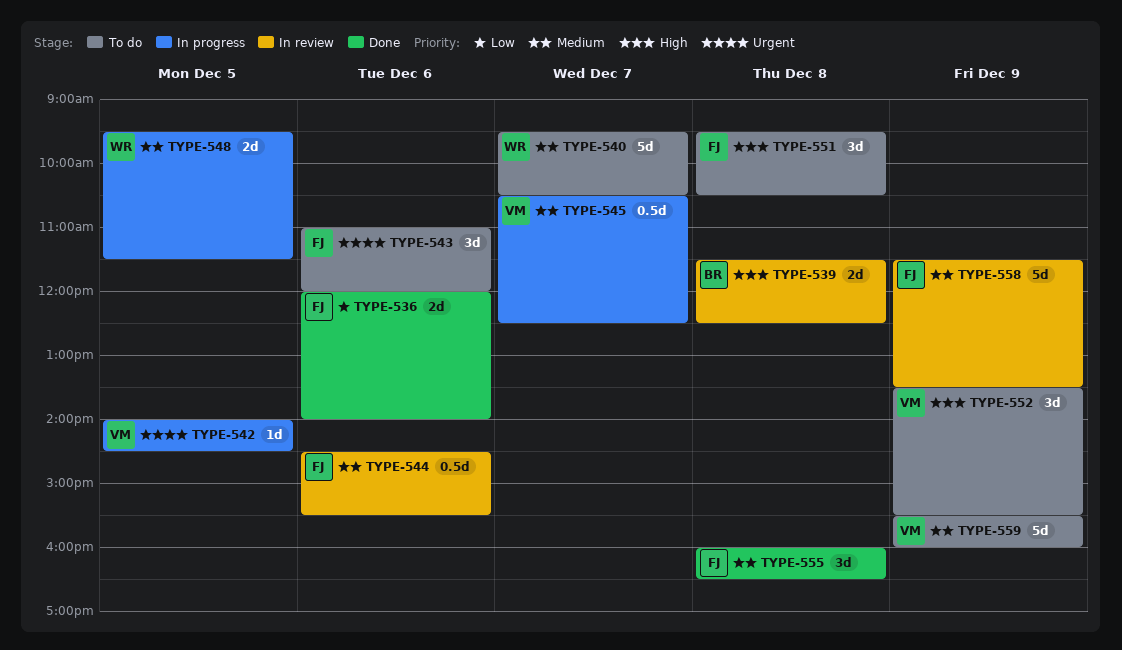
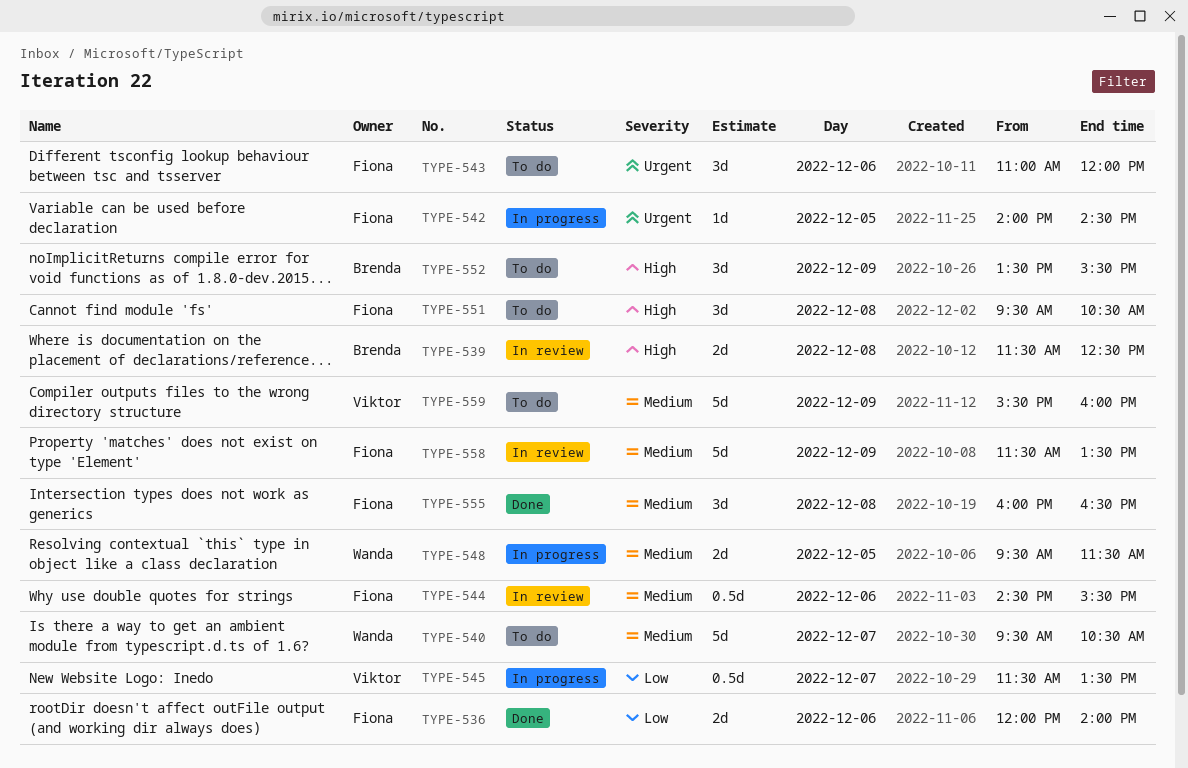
TYPE-542, owner: Viktor -> Fiona
TYPE-545, priority: Medium -> Low
TYPE-545, begins: 10:30 -> 11:30
TYPE-545, ends: 12:30 -> 13:30
TYPE-552, owner: Viktor -> Brenda

